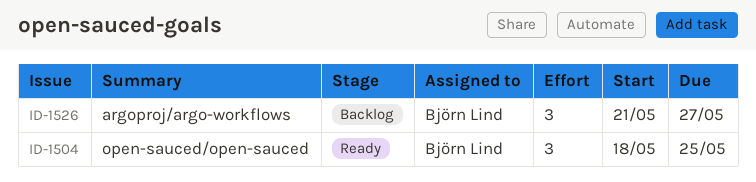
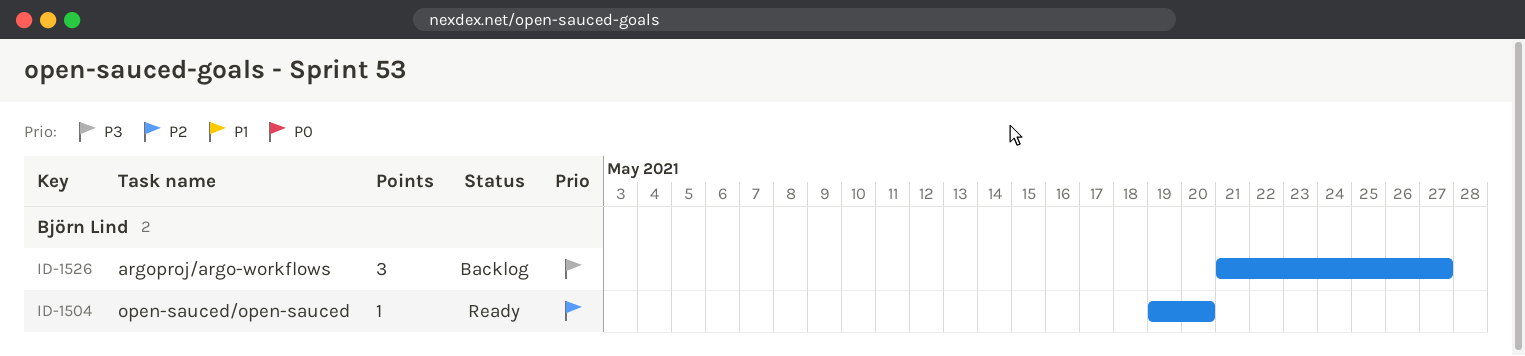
ID-1504, estimate: 3 -> 1
ID-1504, start: May 18 -> May 19
ID-1504, due: May 25 -> May 20

